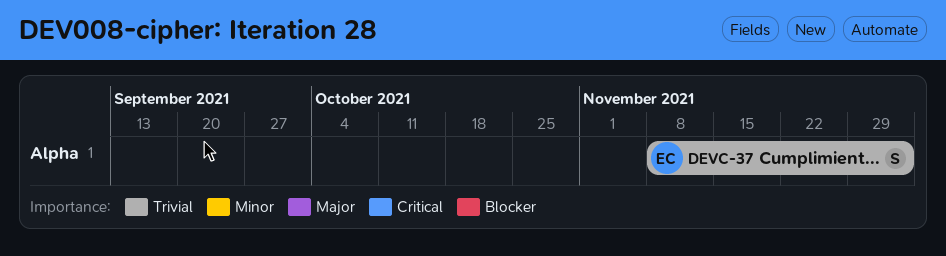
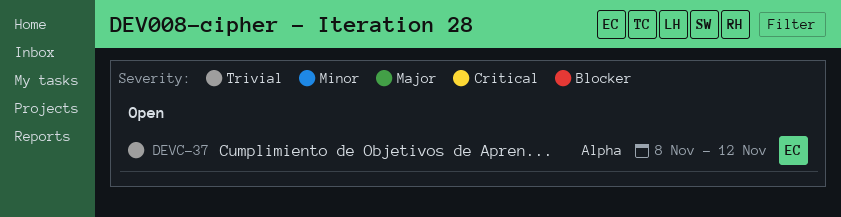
DEVC-37, due: Dec 3 -> Nov 12

